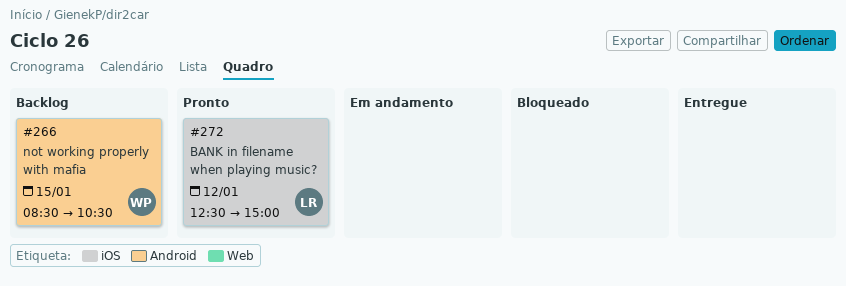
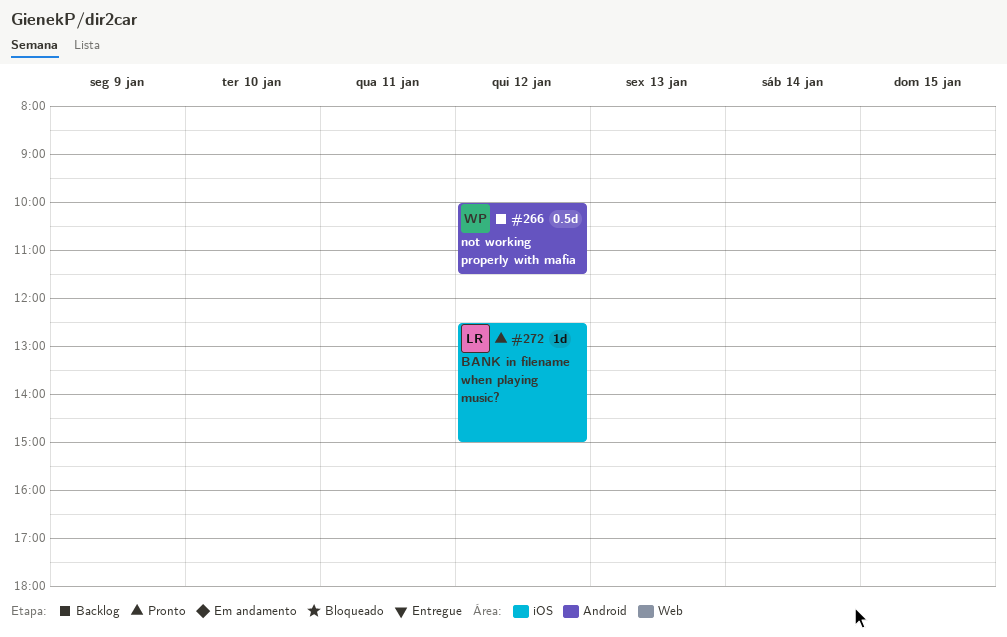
#266, day: Jan 15 -> Jan 12
#266, begins: 08:30 -> 10:00
#266, ends: 10:30 -> 11:30

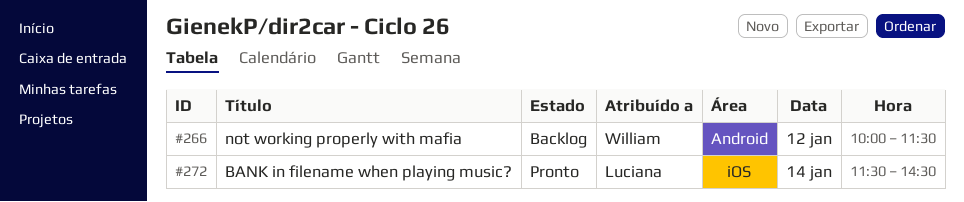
#272, day: Jan 12 -> Jan 14
#272, begins: 12:30 -> 11:30
#272, ends: 15:00 -> 14:30

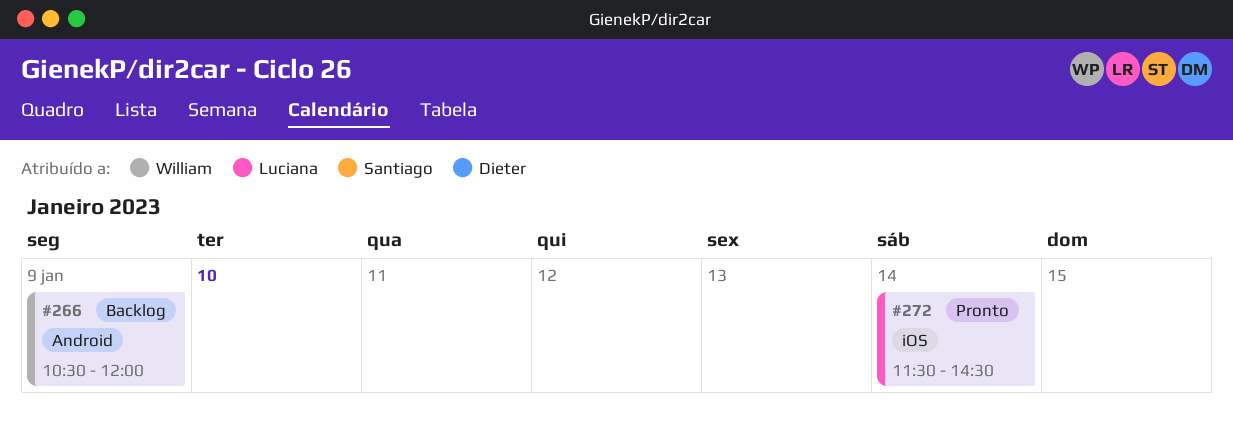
#266, day: Jan 12 -> Jan 9
#266, begins: 10:00 -> 10:30
#266, ends: 11:30 -> 12:00

